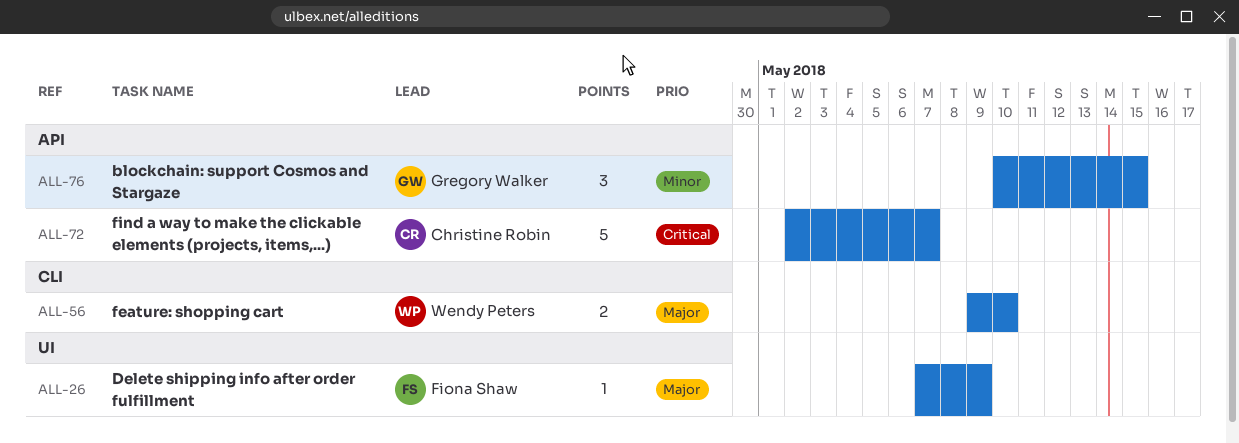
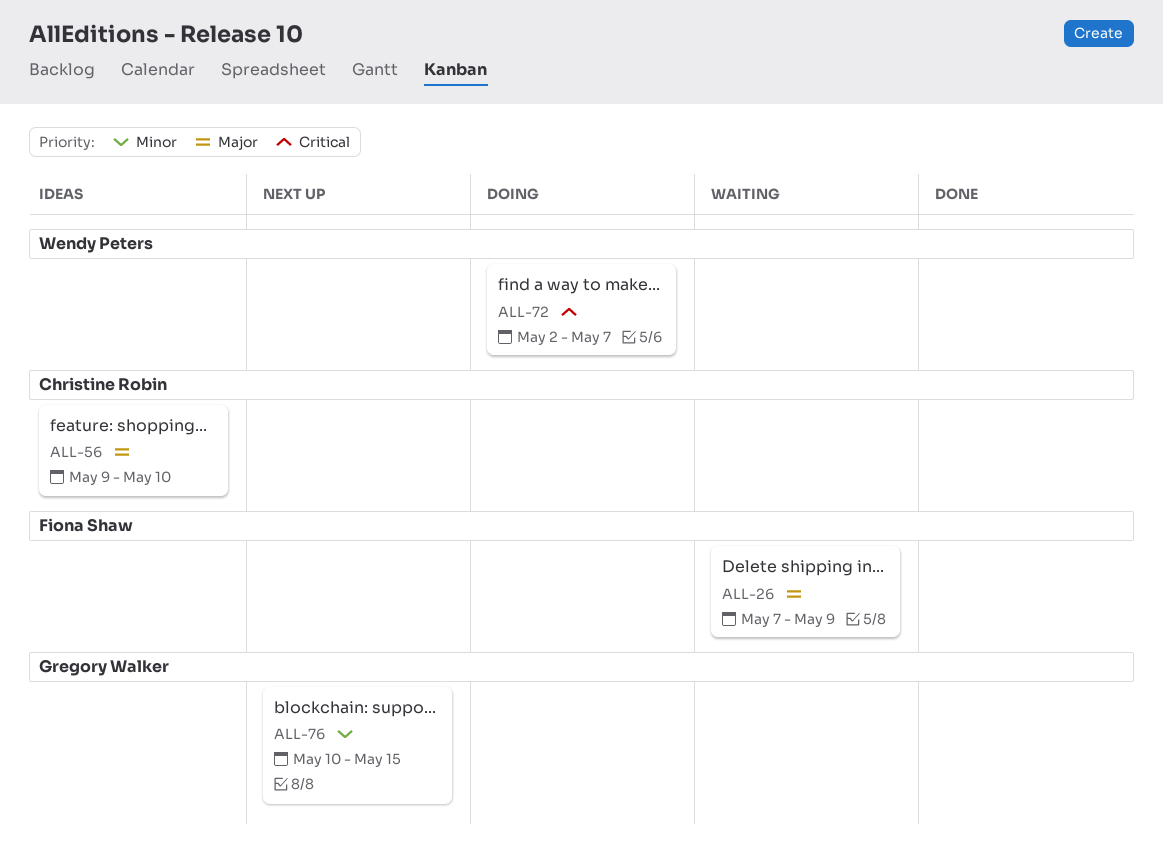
ALL-56, owner: Wendy Peters -> Christine Robin
ALL-72, owner: Christine Robin -> Wendy Peters

